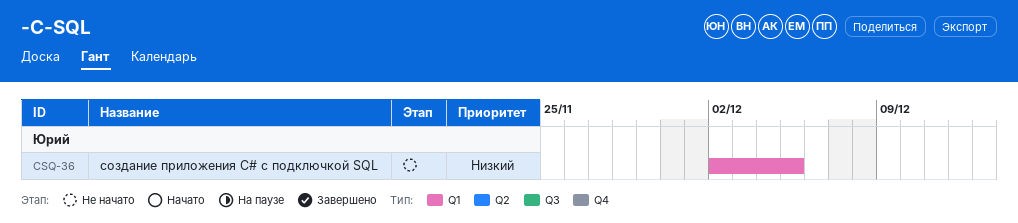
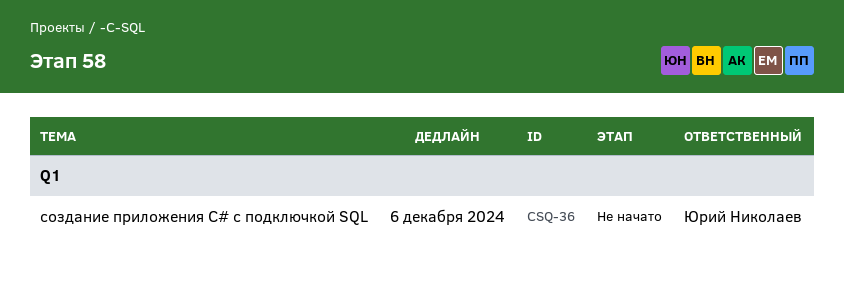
CSQ-36, due: Dec 5 -> Dec 6

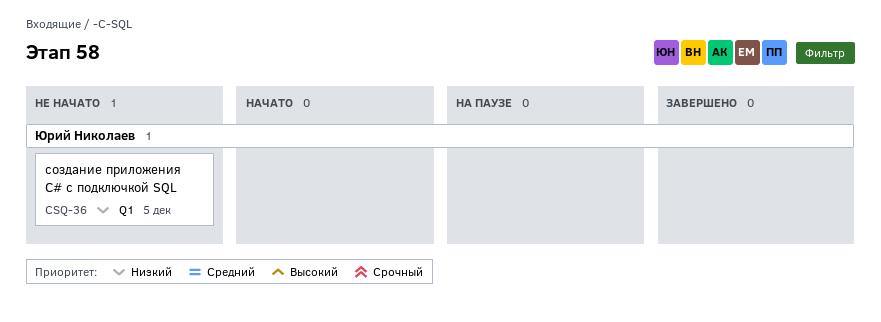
CSQ-36, due: Dec 6 -> Dec 5

